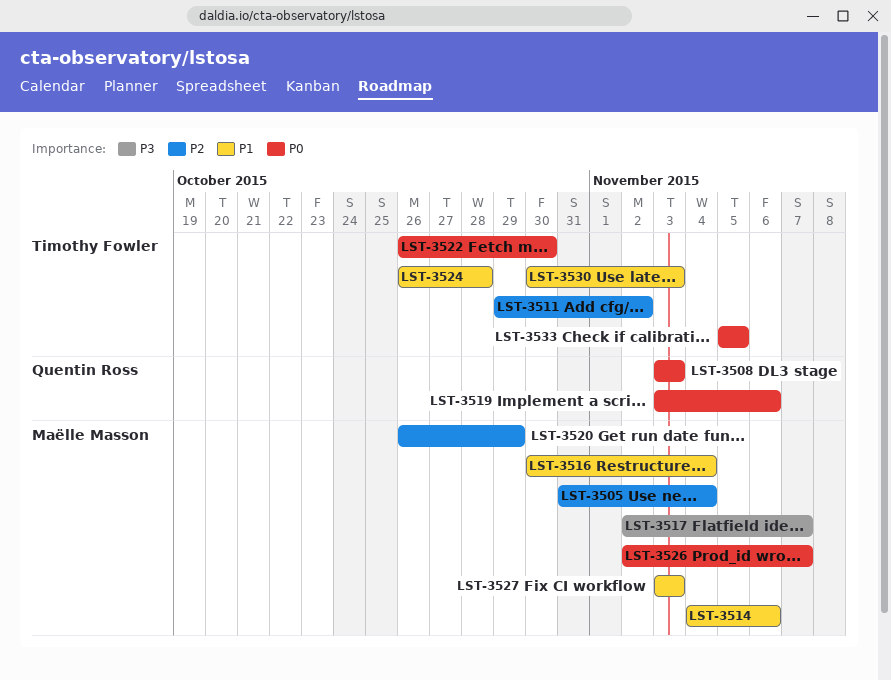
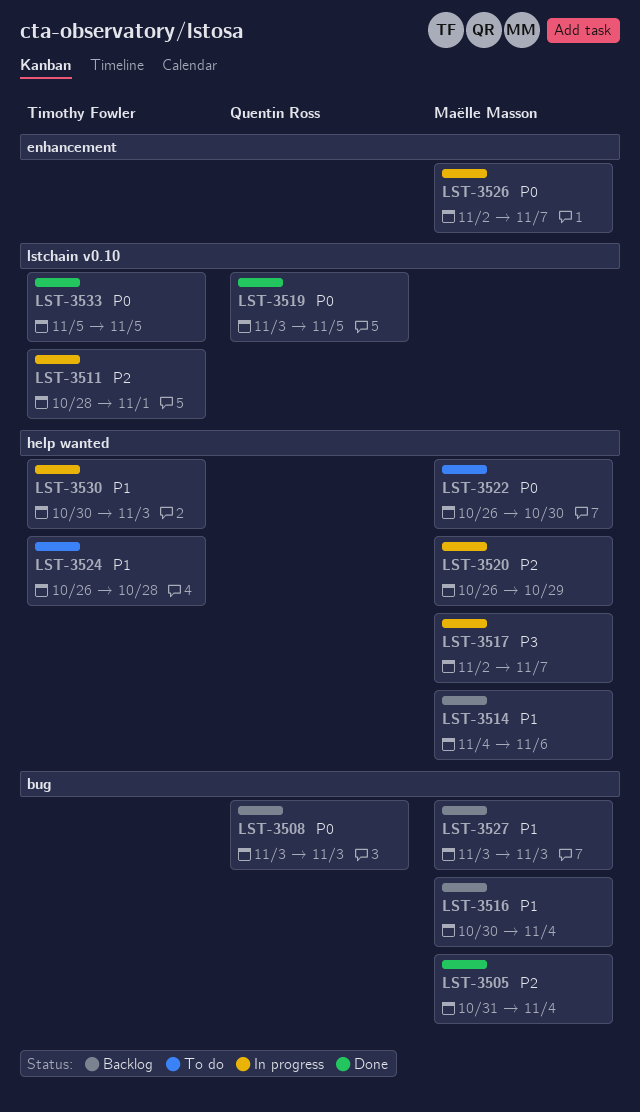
LST-3511, start: Oct 29 -> Oct 28
LST-3511, due: Nov 2 -> Nov 1
LST-3519, due: Nov 6 -> Nov 5
LST-3522, owner: Timothy Fowler -> Maëlle Masson

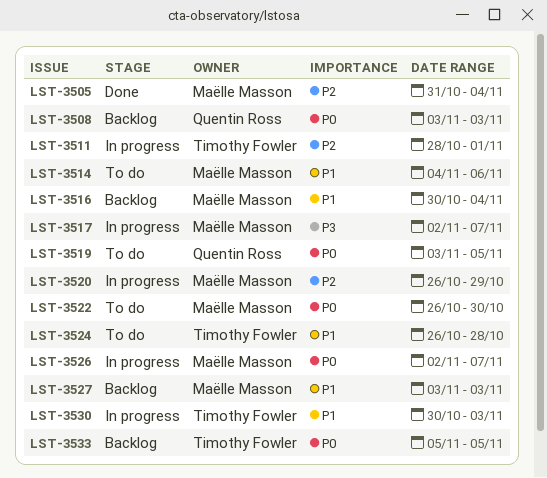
LST-3514, status: Backlog -> To do
LST-3519, status: Done -> To do
LST-3533, status: Done -> Backlog

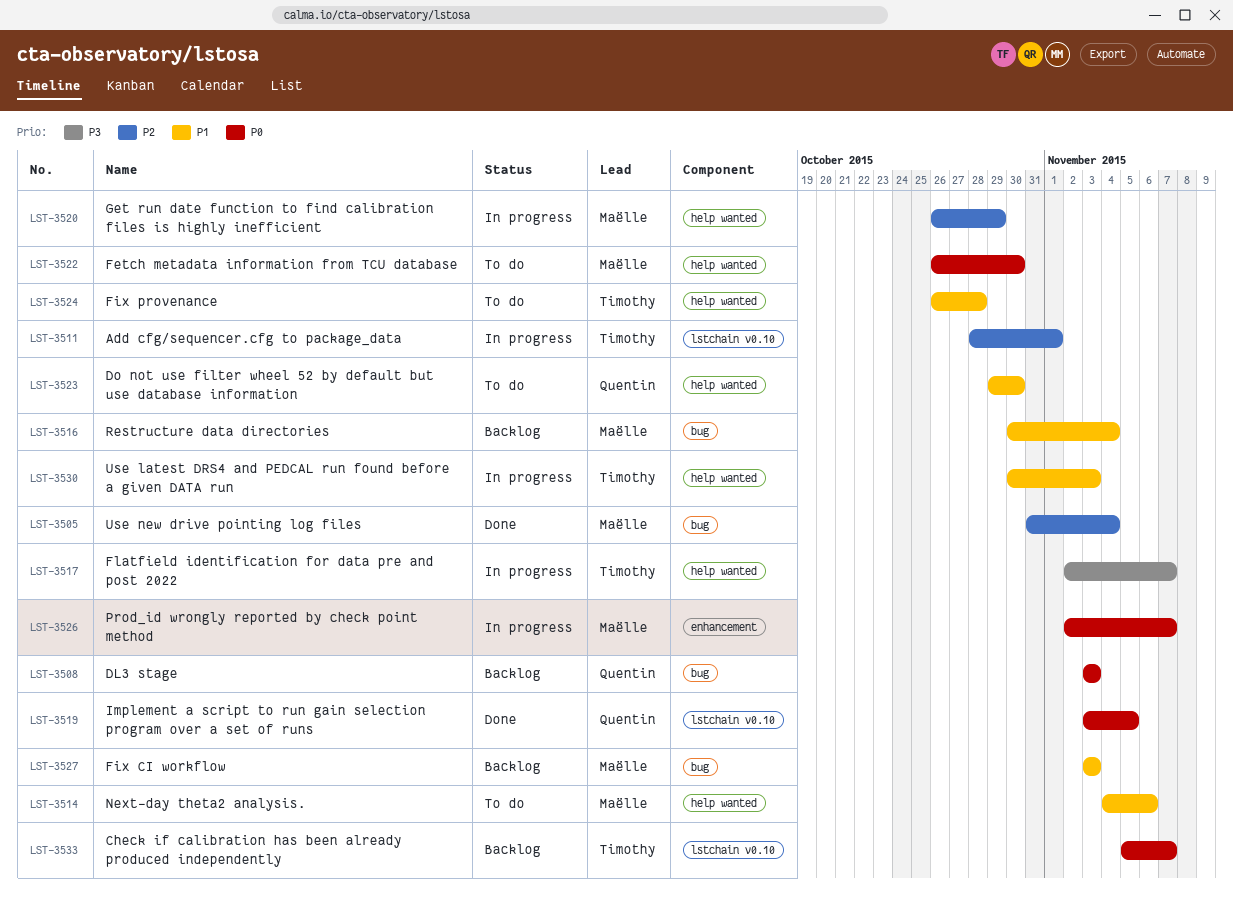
LST-3517, owner: Maëlle Masson -> Timothy Fowler
LST-3519, status: To do -> Done
LST-3523: none -> present
LST-3533, due: Nov 5 -> Nov 7

